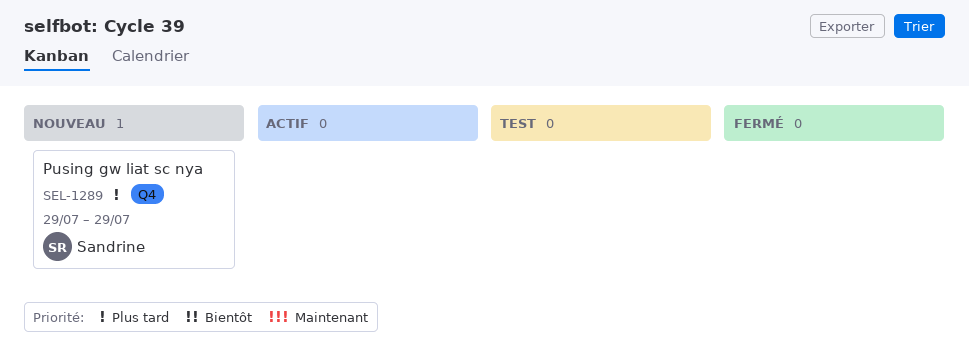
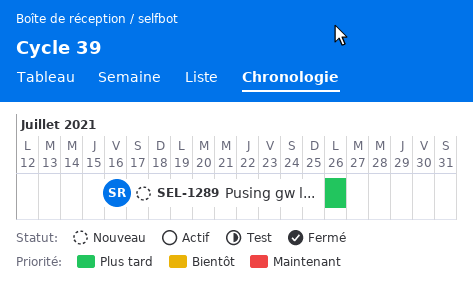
SEL-1289, start: Jul 29 -> Jul 26
SEL-1289, due: Jul 29 -> Jul 26

